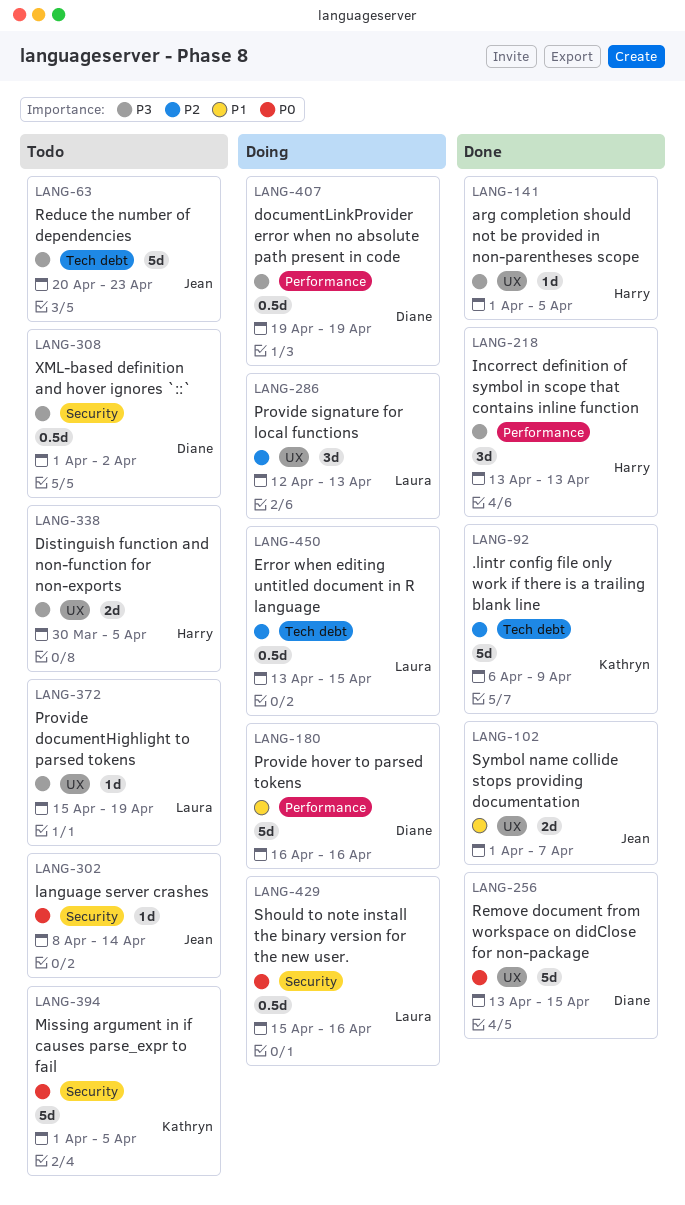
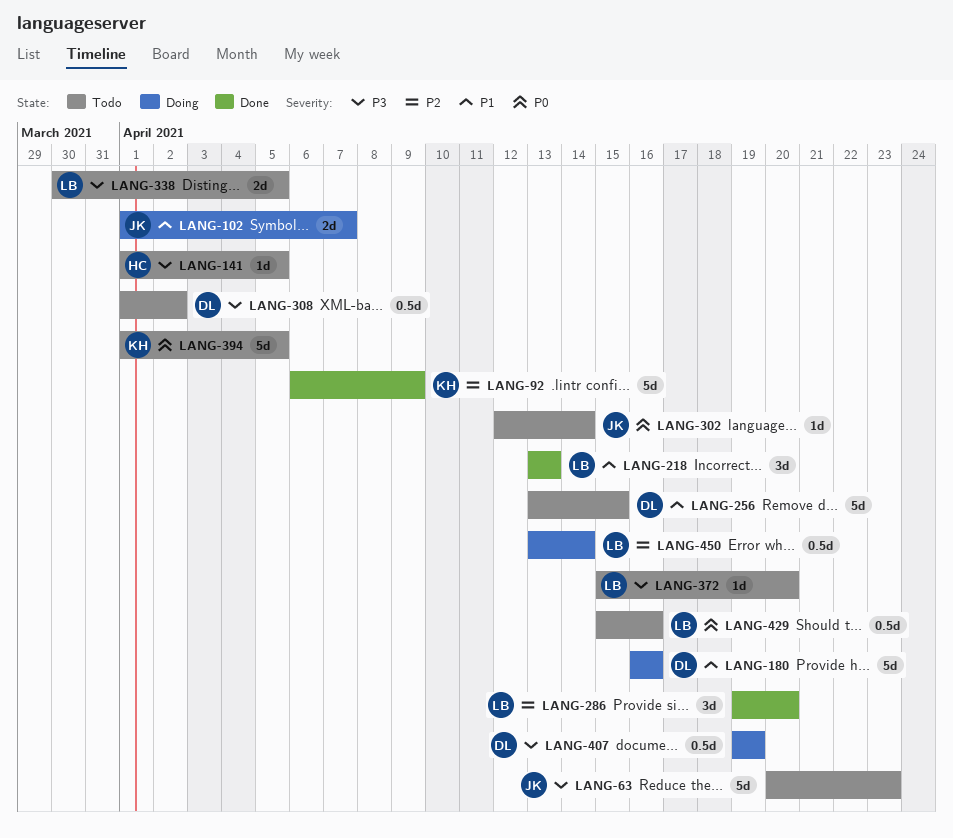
LANG-102, status: Done -> Doing
LANG-141, status: Done -> Todo
LANG-218, owner: Harry -> Laura
LANG-218, priority: P3 -> P1
LANG-256, status: Done -> Todo
LANG-256, priority: P0 -> P1
LANG-286, status: Doing -> Done
LANG-286, start: Apr 12 -> Apr 19
LANG-286, due: Apr 13 -> Apr 20
LANG-302, start: Apr 8 -> Apr 12
LANG-338, owner: Harry -> Laura
LANG-372, due: Apr 19 -> Apr 20
LANG-429, status: Doing -> Todo
LANG-450, due: Apr 15 -> Apr 14

